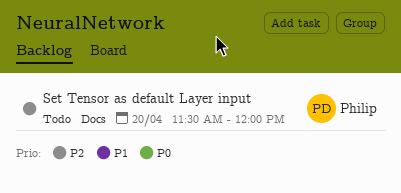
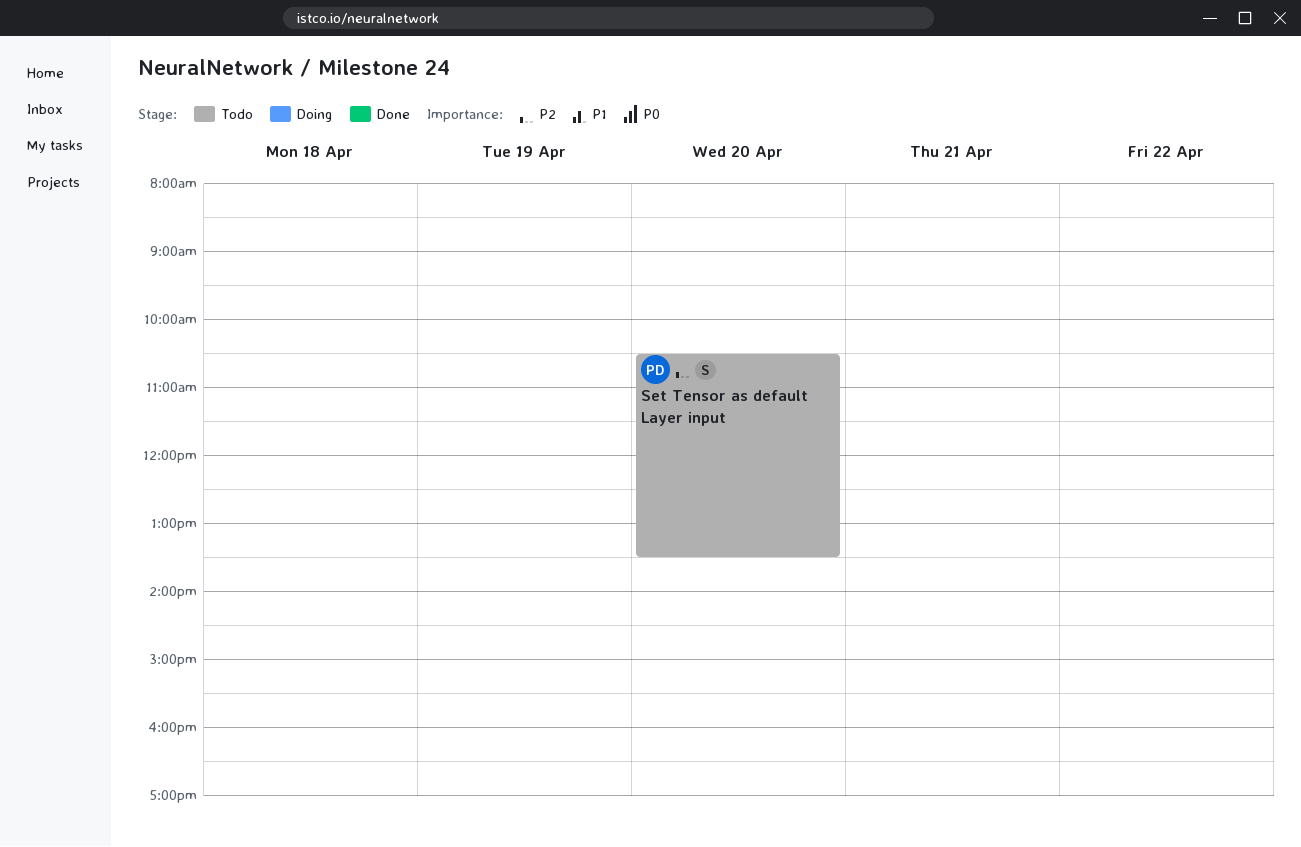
Set Tensor as default Layer input, begins: 11:30 -> 10:30
Set Tensor as default Layer input, ends: 12:00 -> 13:30

